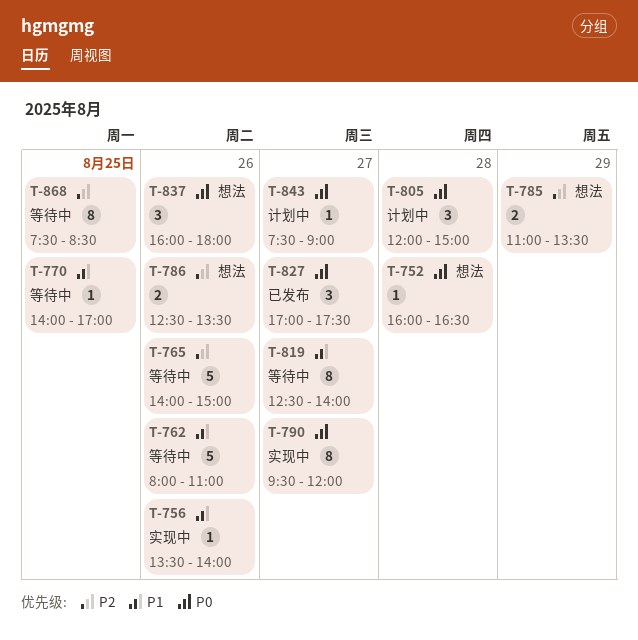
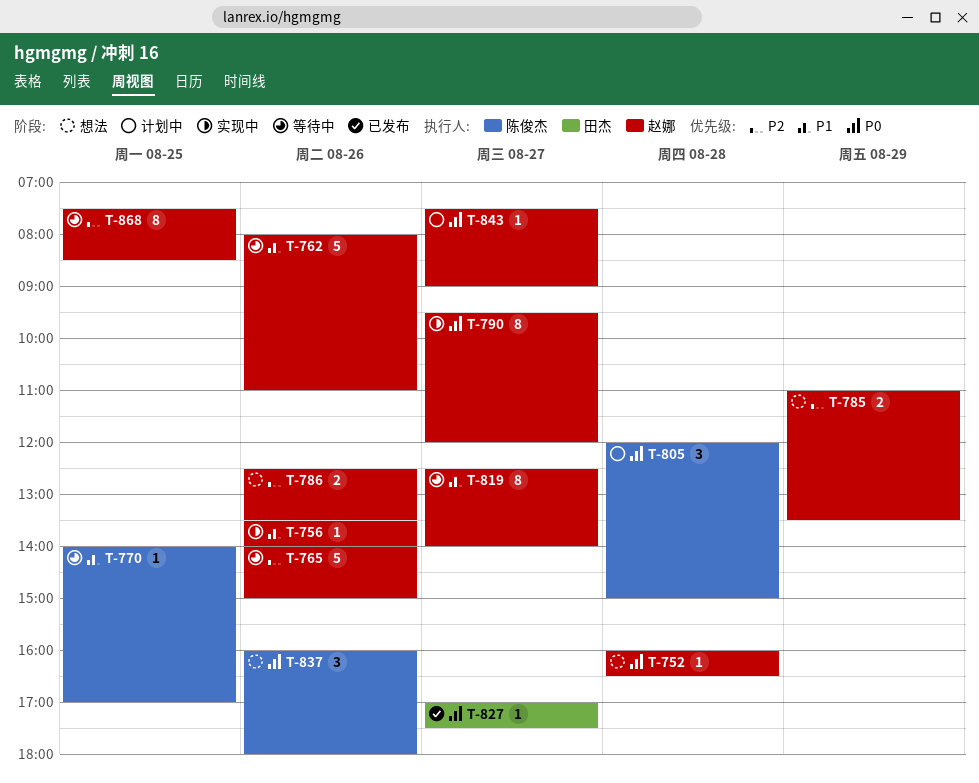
T-827, estimate: 3 -> 1

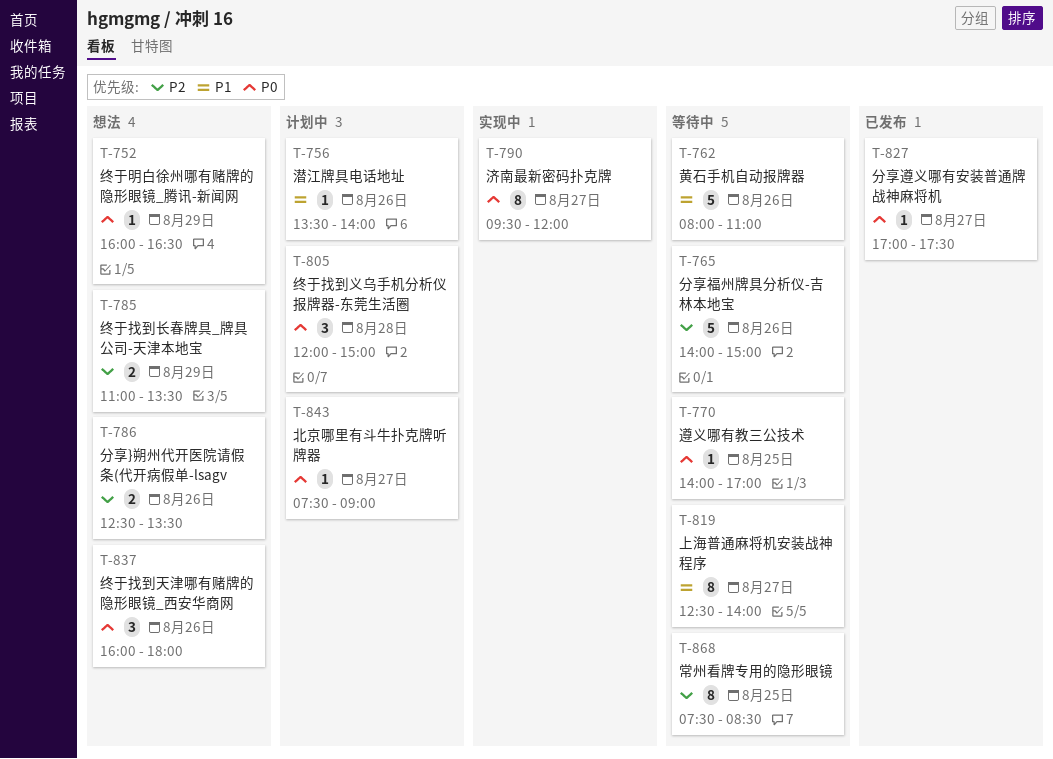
T-752, day: Aug 28 -> Aug 29
T-756, status: 实现中 -> 计划中
T-770, priority: P1 -> P0

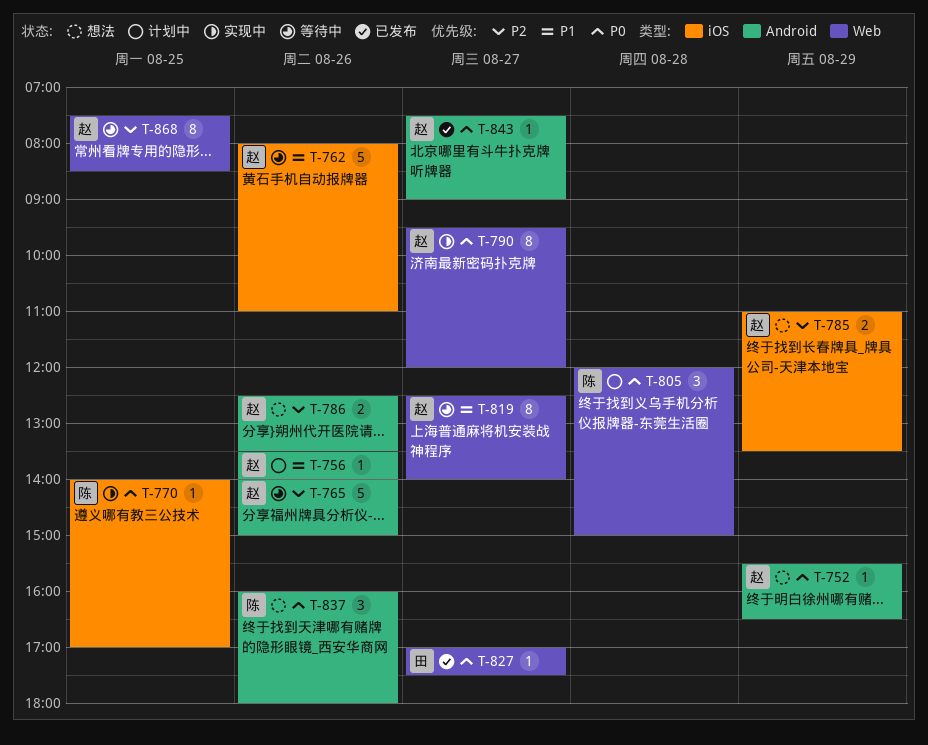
T-752, begins: 16:00 -> 15:30
T-770, status: 等待中 -> 实现中
T-843, status: 计划中 -> 已发布

